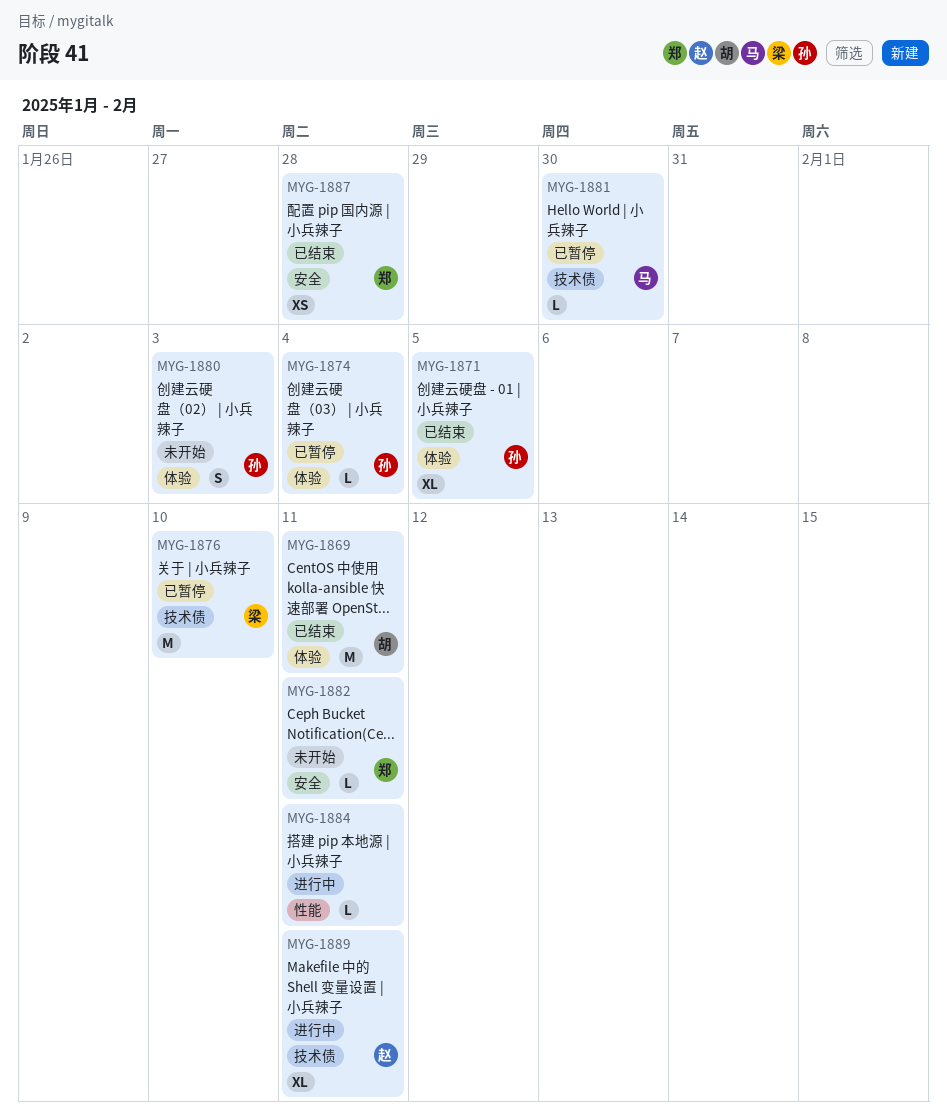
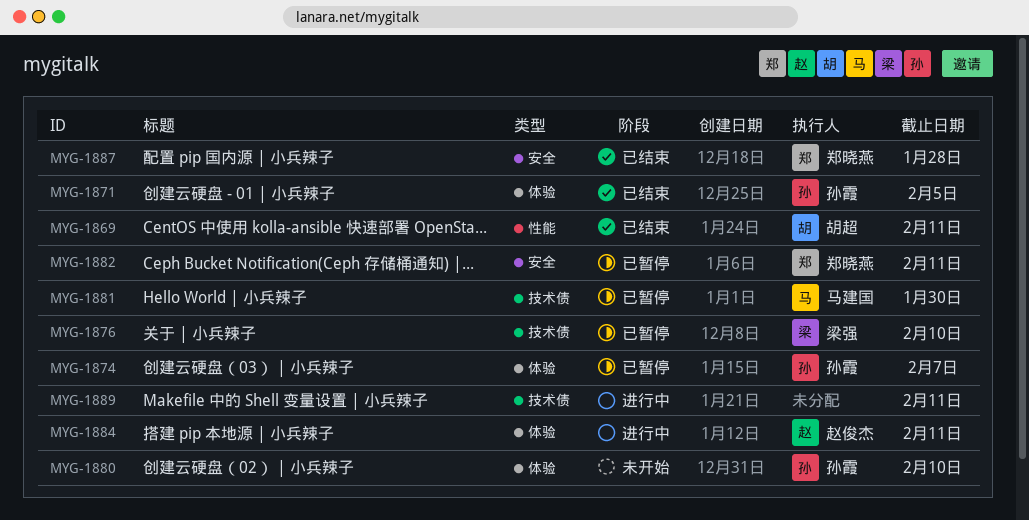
MYG-1869, label: 体验 -> 性能
MYG-1874, due: Feb 4 -> Feb 7
MYG-1880, due: Feb 3 -> Feb 10
MYG-1882, status: 未开始 -> 已暂停
MYG-1884, owner: none -> 赵俊杰
MYG-1884, label: 性能 -> 体验
MYG-1889, owner: 赵俊杰 -> none

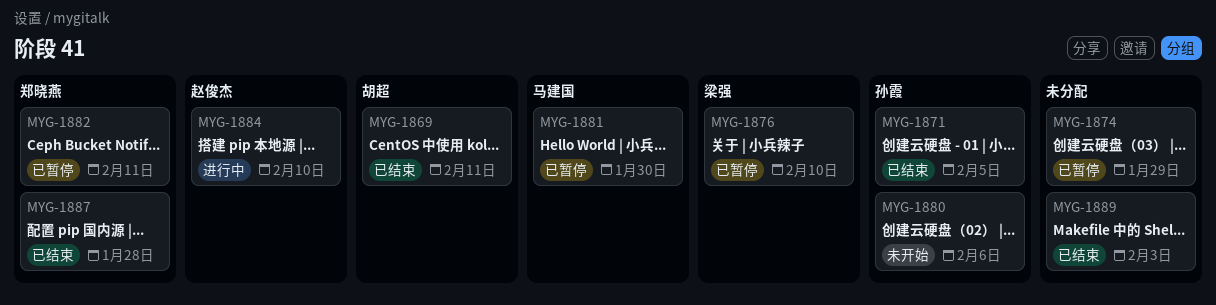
MYG-1874, owner: 孙霞 -> none
MYG-1874, due: Feb 7 -> Jan 29
MYG-1880, due: Feb 10 -> Feb 6
MYG-1884, due: Feb 11 -> Feb 10
MYG-1889, status: 进行中 -> 已结束
MYG-1889, due: Feb 11 -> Feb 3

